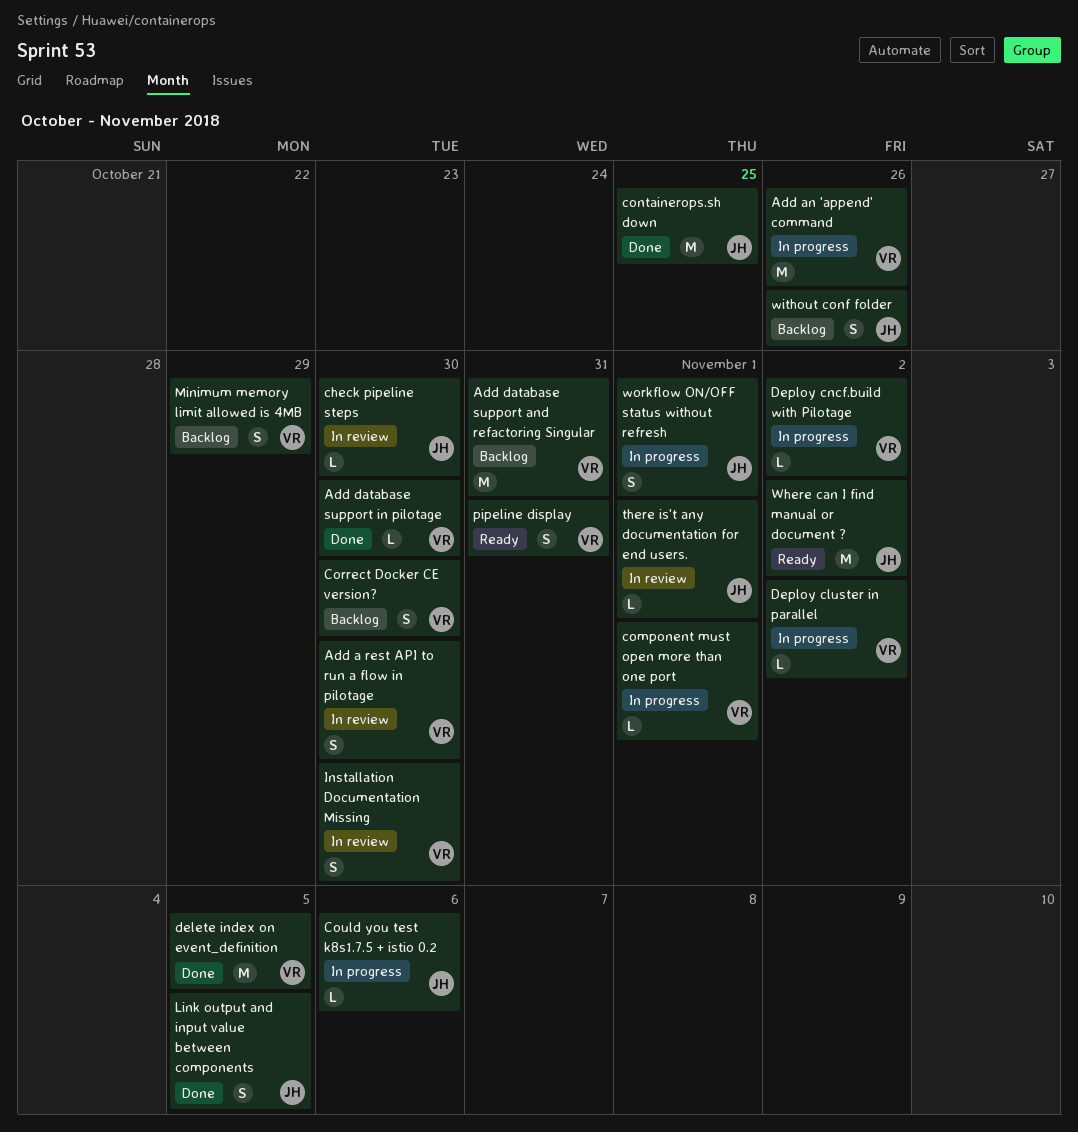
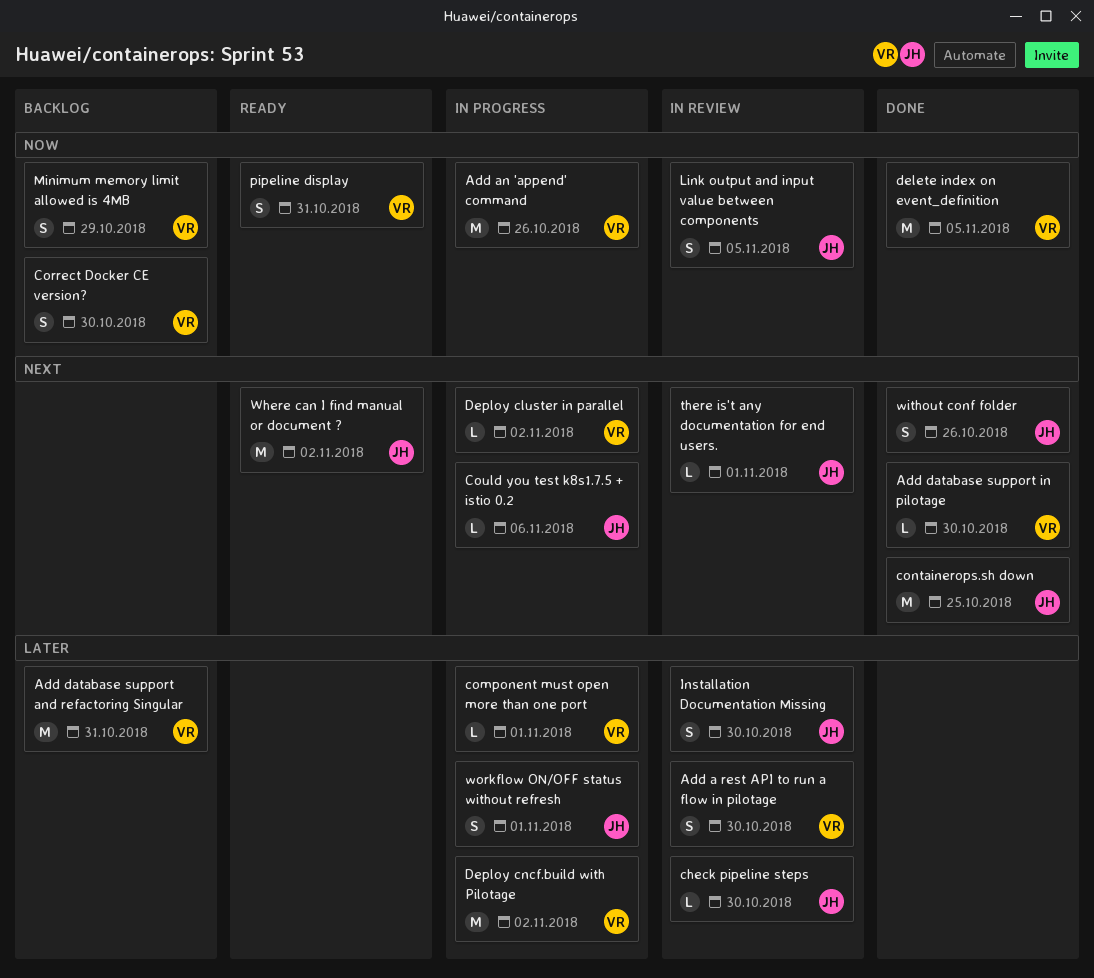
Deploy cncf.build with Pilotage, estimate: L -> M
Installation Documentation Missing, owner: VR -> JH
Link output and input value between components, status: Done -> In review
without conf folder, status: Backlog -> Done

